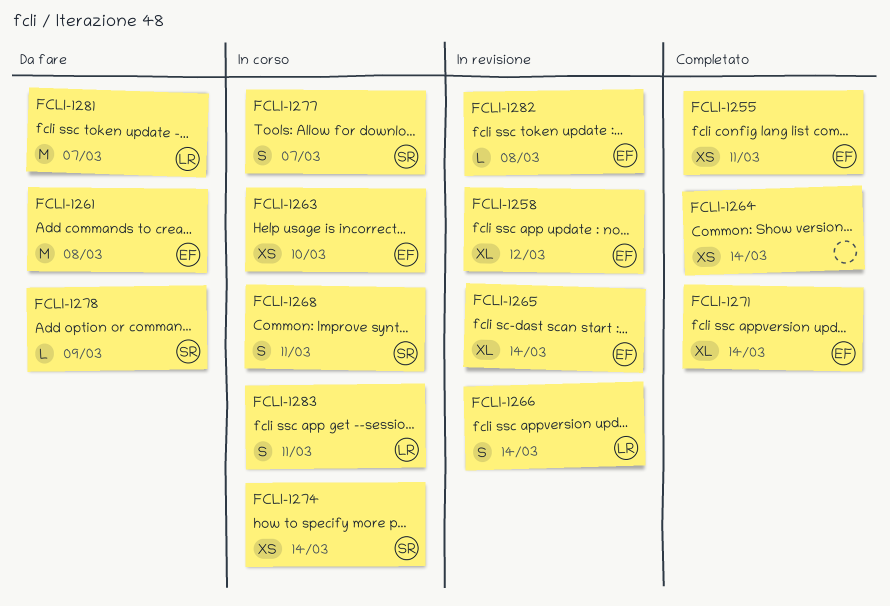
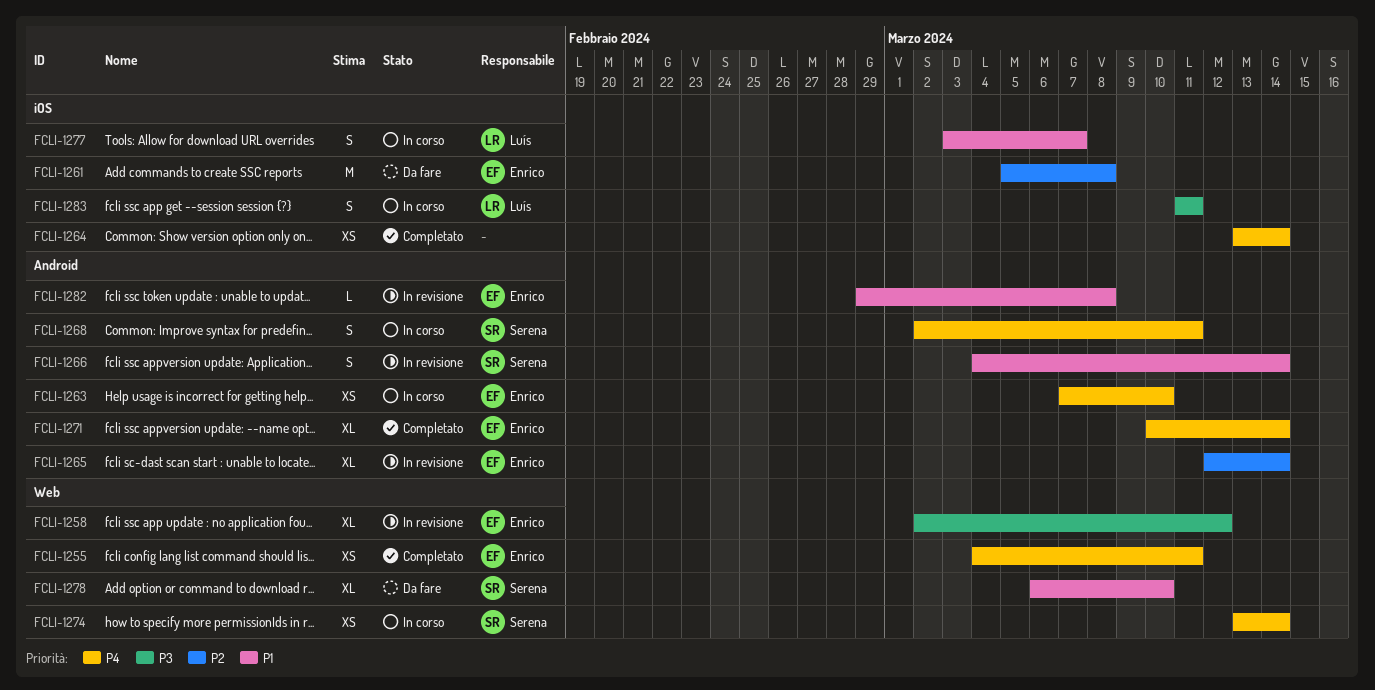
FCLI-1266, owner: Luís -> Serena
FCLI-1277, owner: Serena -> Luís
FCLI-1278, estimate: L -> XL
FCLI-1278, due: Mar 9 -> Mar 10
FCLI-1281: present -> none

